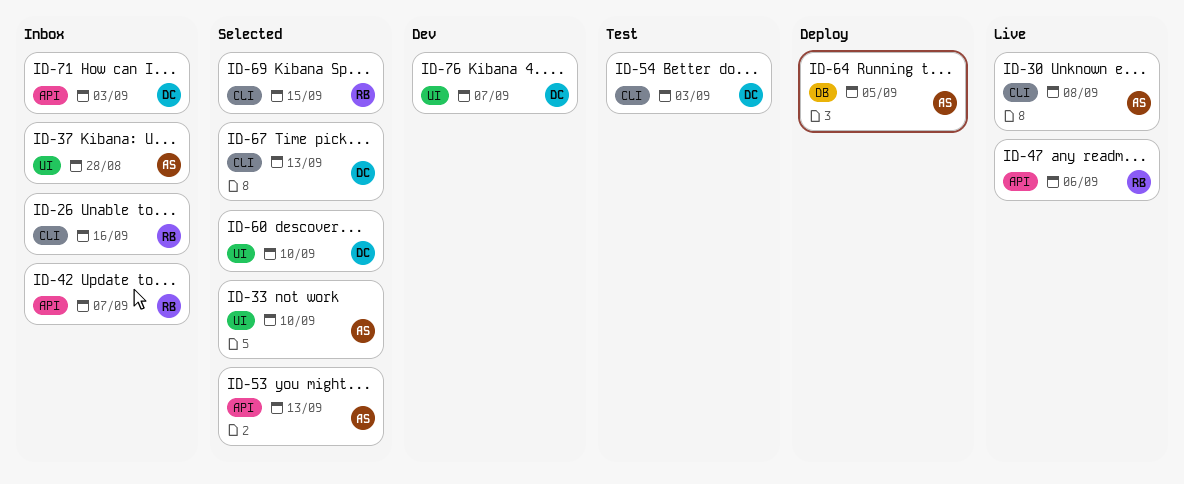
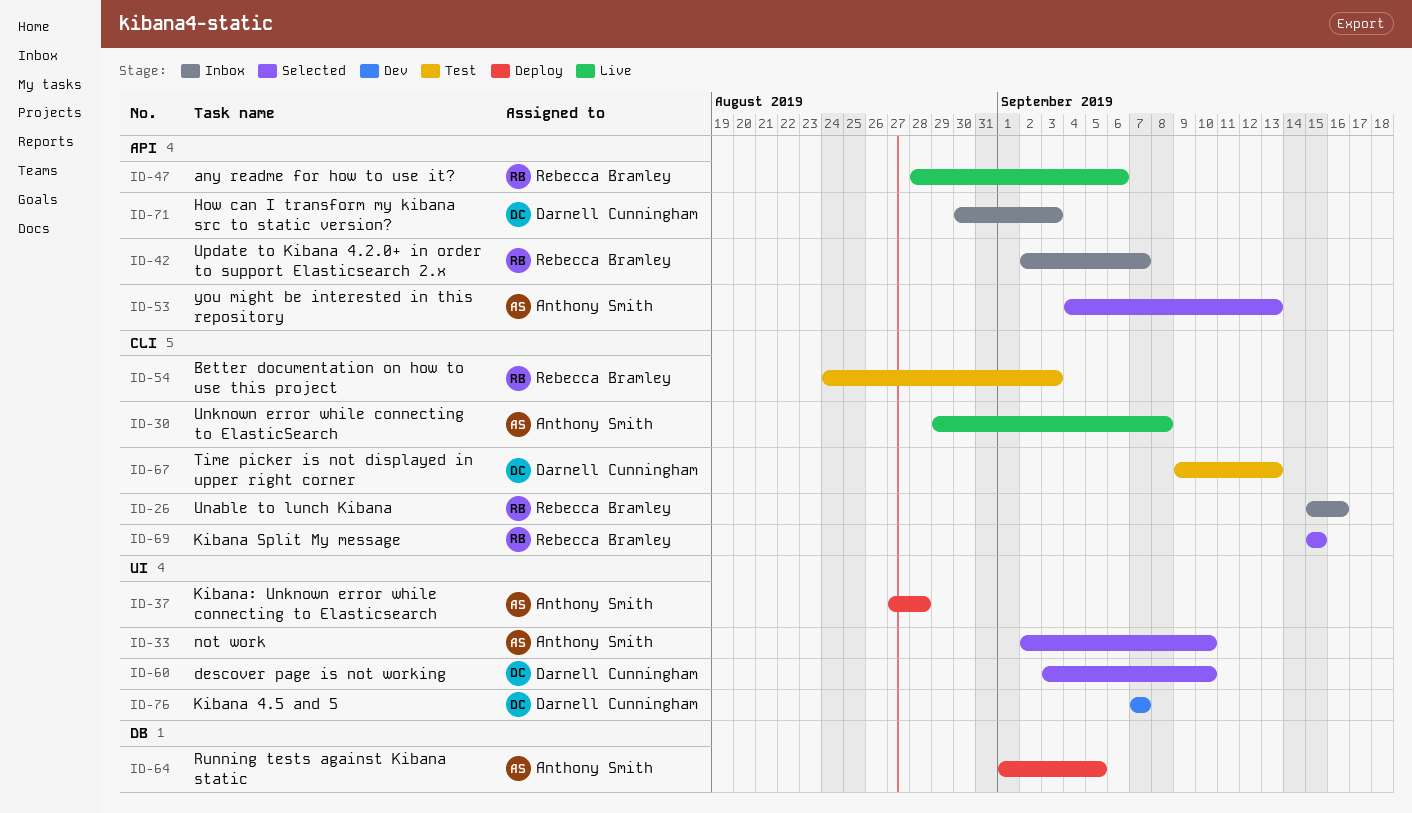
ID-37, status: Inbox -> Deploy
ID-54, owner: Darnell Cunningham -> Rebecca Bramley
ID-67, status: Selected -> Test

